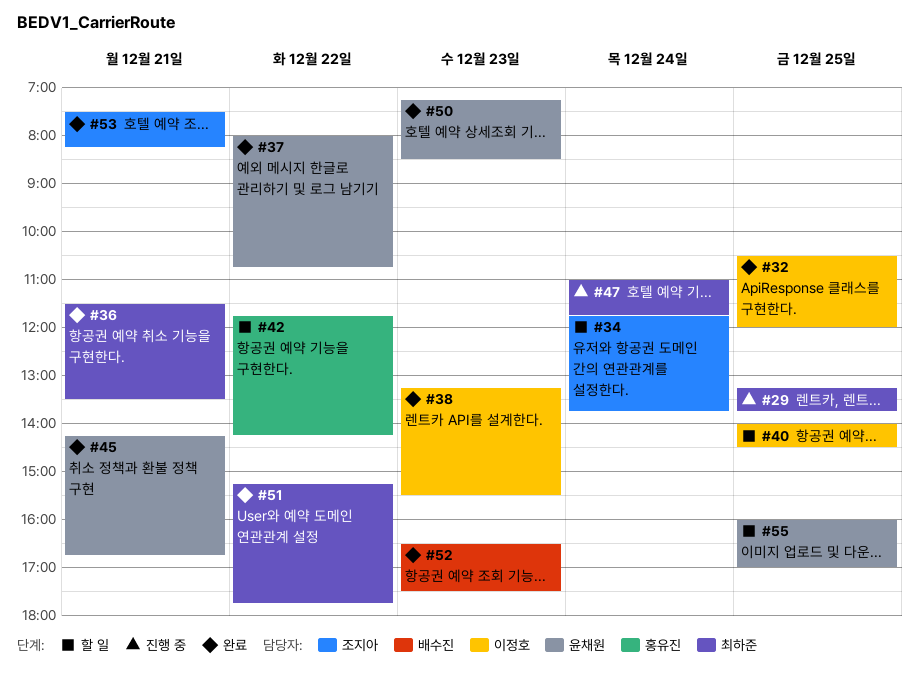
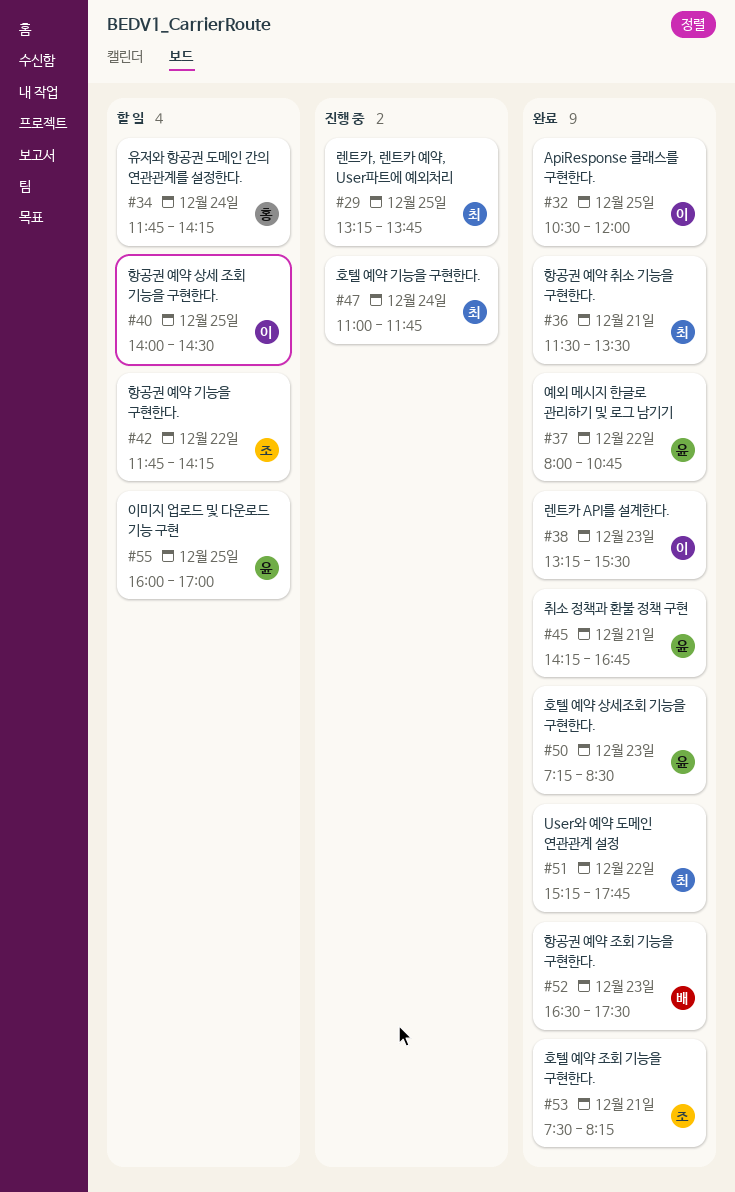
#34, owner: 조지아 -> 홍유진
#34, ends: 13:45 -> 14:15
#42, owner: 홍유진 -> 조지아

